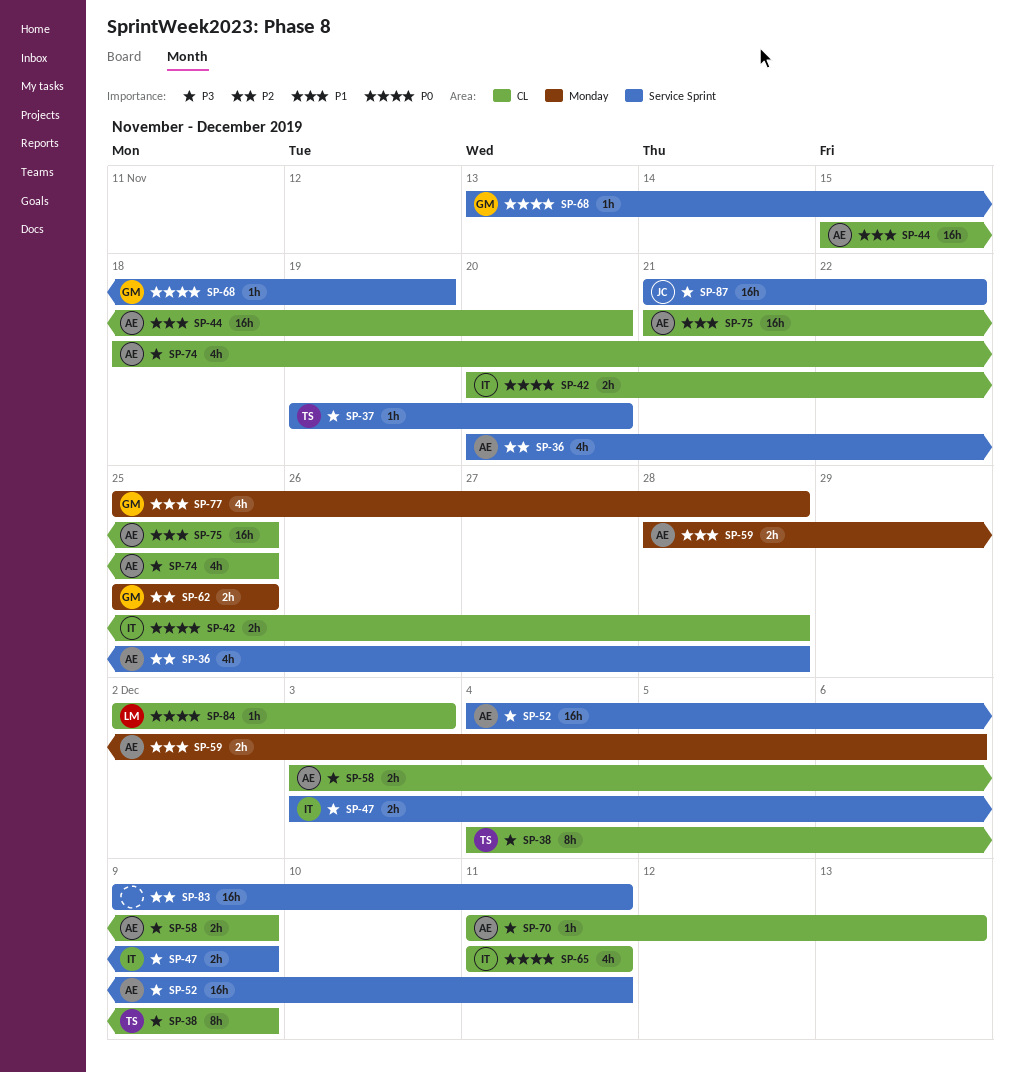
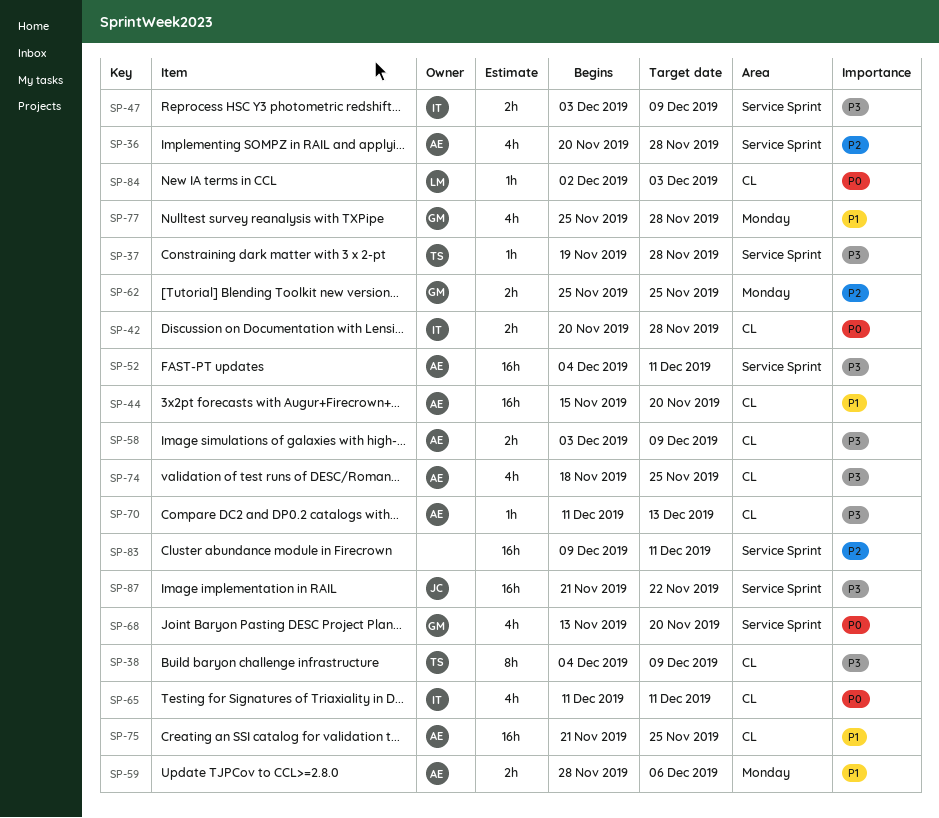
SP-37, due: Nov 20 -> Nov 28
SP-68, estimate: 1h -> 4h
SP-68, due: Nov 19 -> Nov 20

